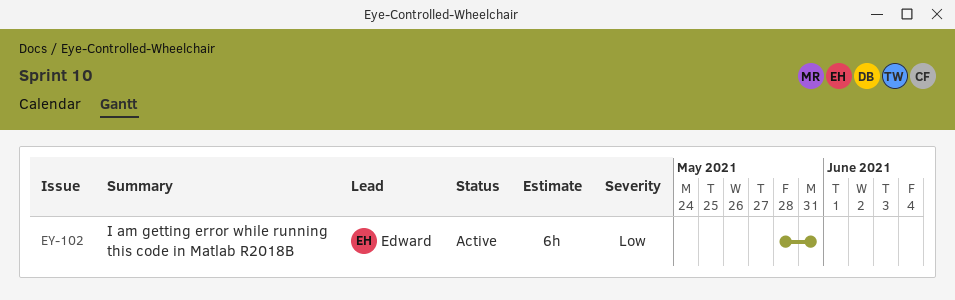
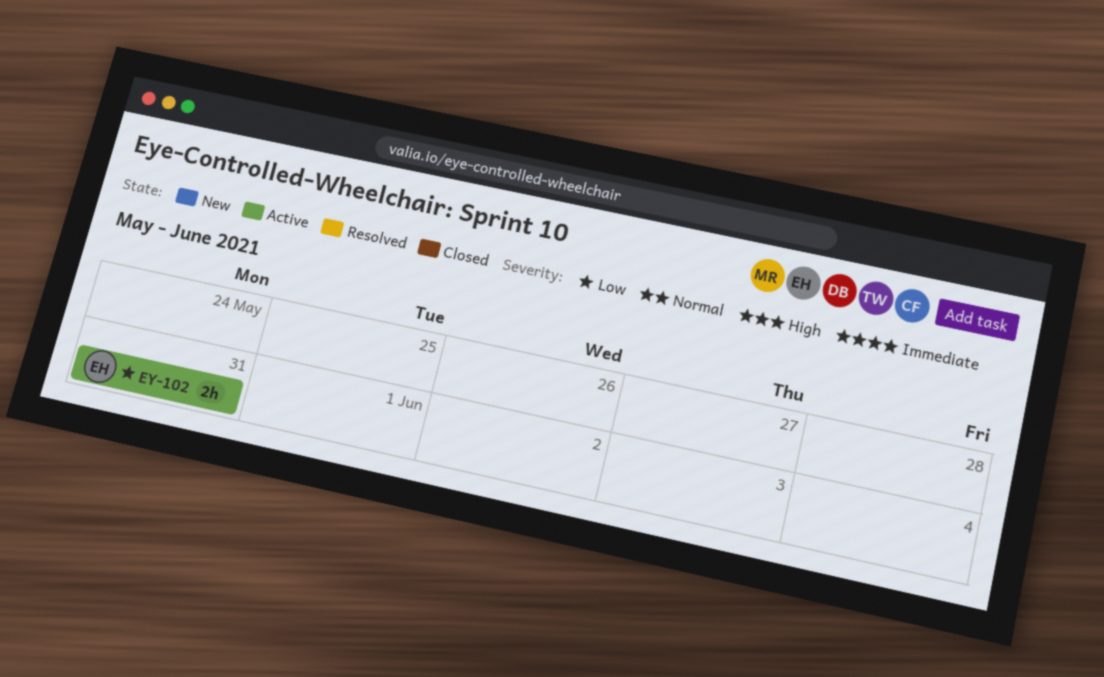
EY-102, estimate: 6h -> 2h
EY-102, start: May 28 -> May 31

